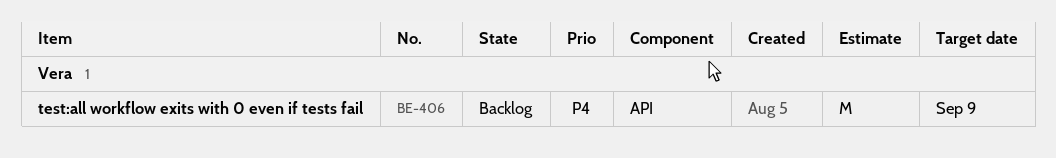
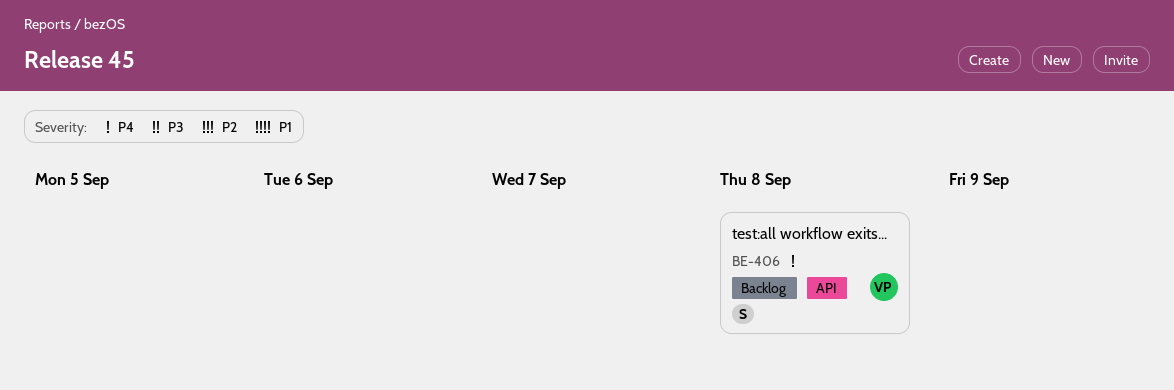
BE-406, estimate: M -> S
BE-406, due: Sep 9 -> Sep 8

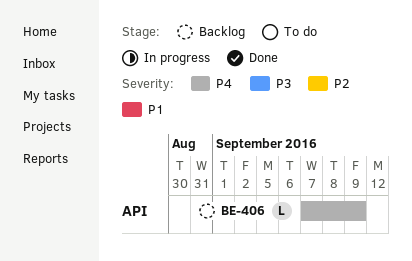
BE-406, estimate: S -> L
BE-406, due: Sep 8 -> Sep 9

